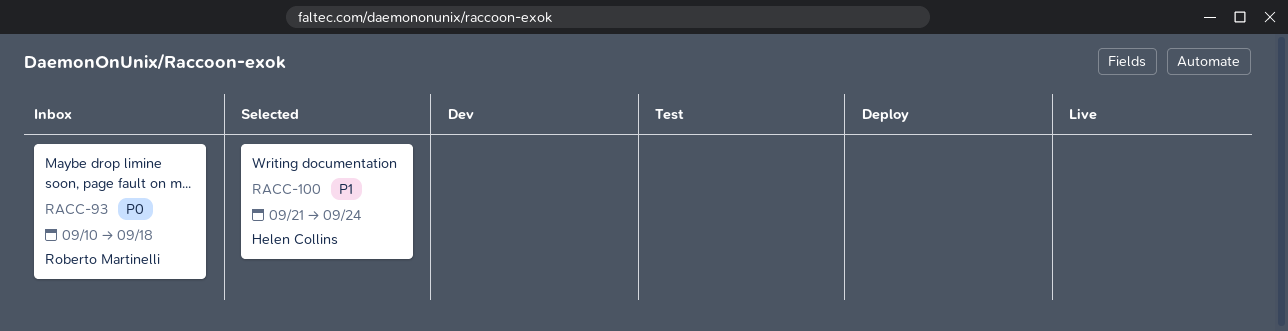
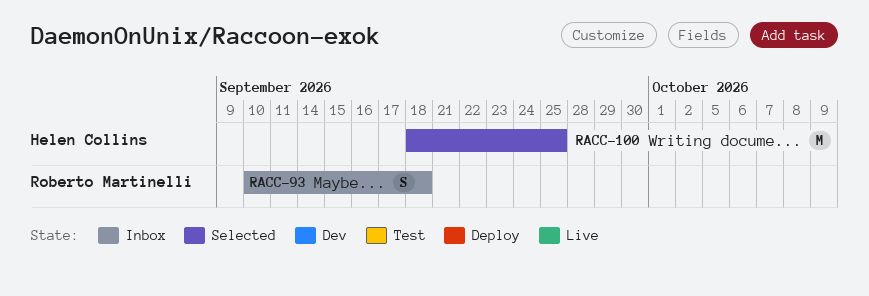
RACC-100, start: Sep 21 -> Sep 18
RACC-100, due: Sep 24 -> Sep 25

